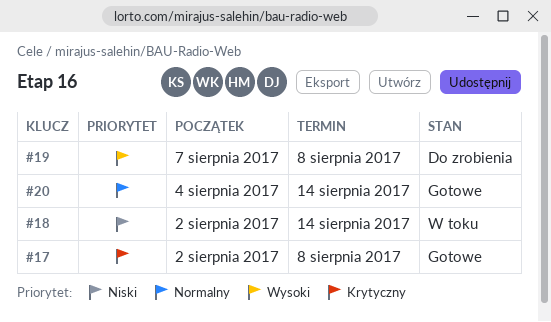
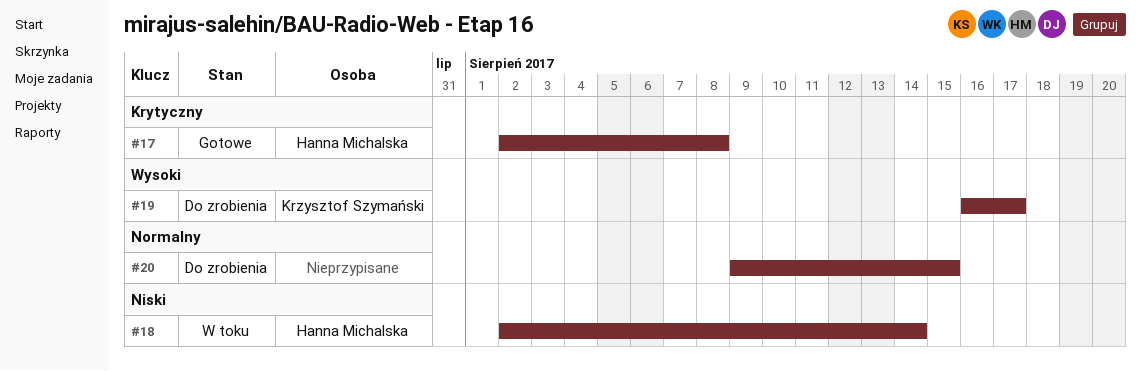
#19, start: Aug 7 -> Aug 16
#19, due: Aug 8 -> Aug 17
#20, status: Gotowe -> Do zrobienia
#20, start: Aug 4 -> Aug 9
#20, due: Aug 14 -> Aug 15

